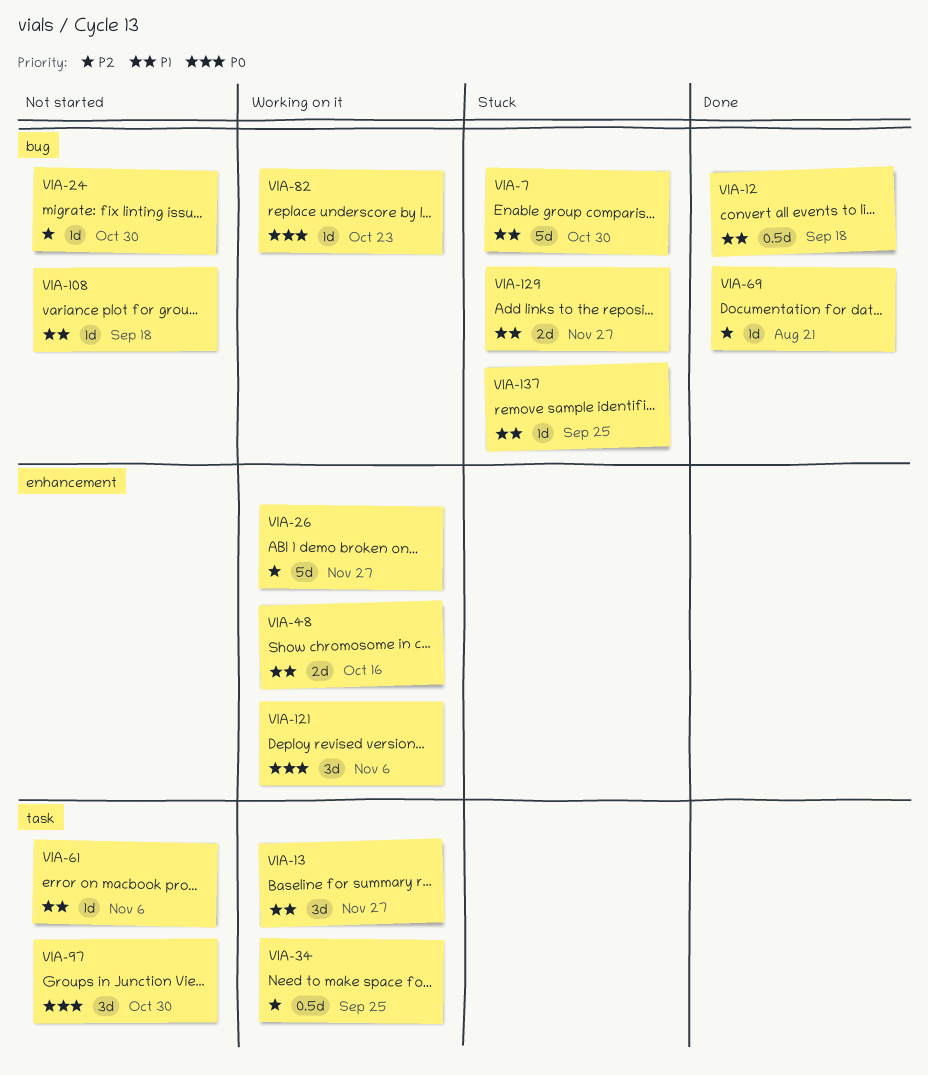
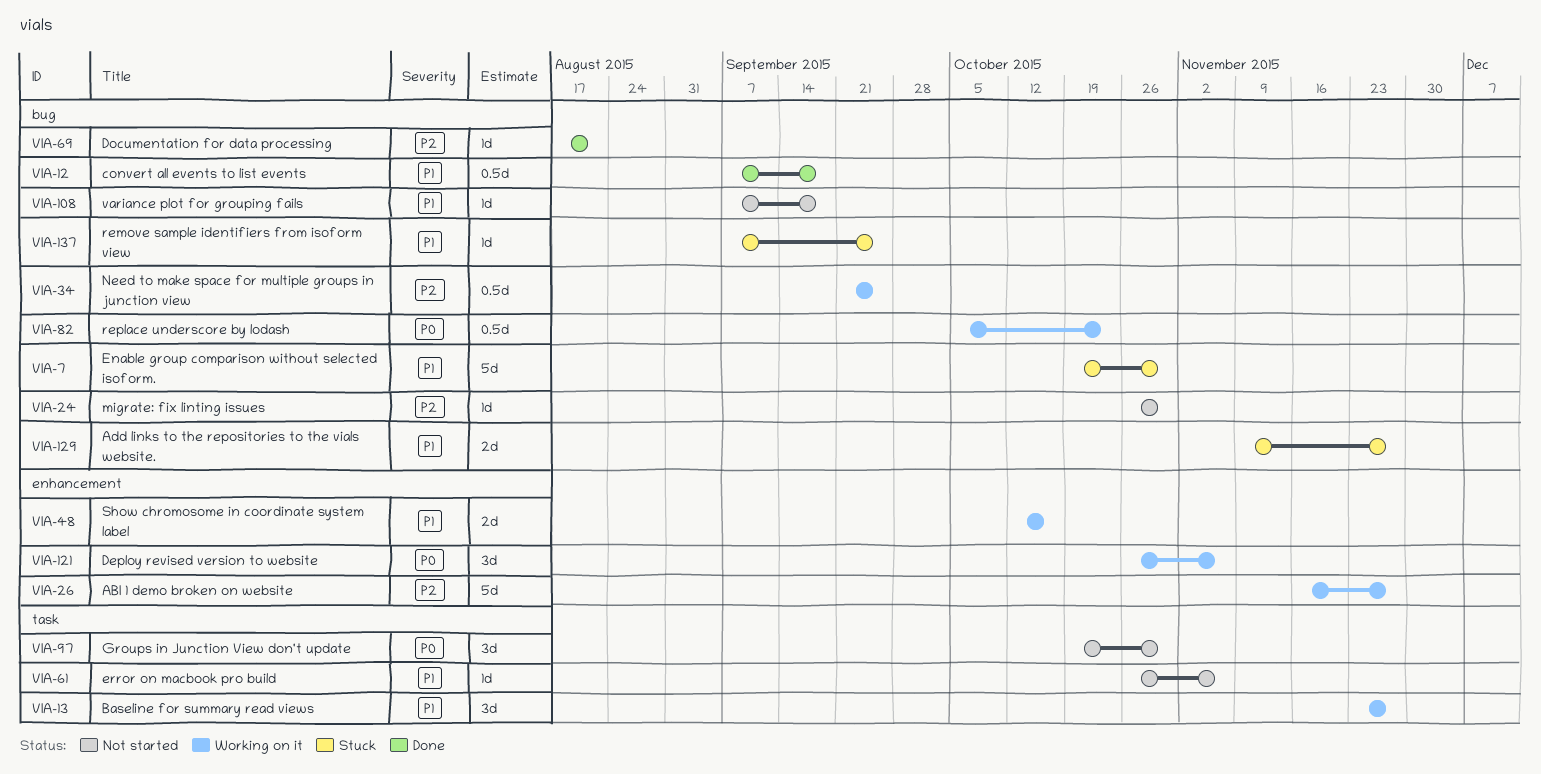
VIA-34, label: task -> bug
VIA-82, estimate: 1d -> 0.5d

